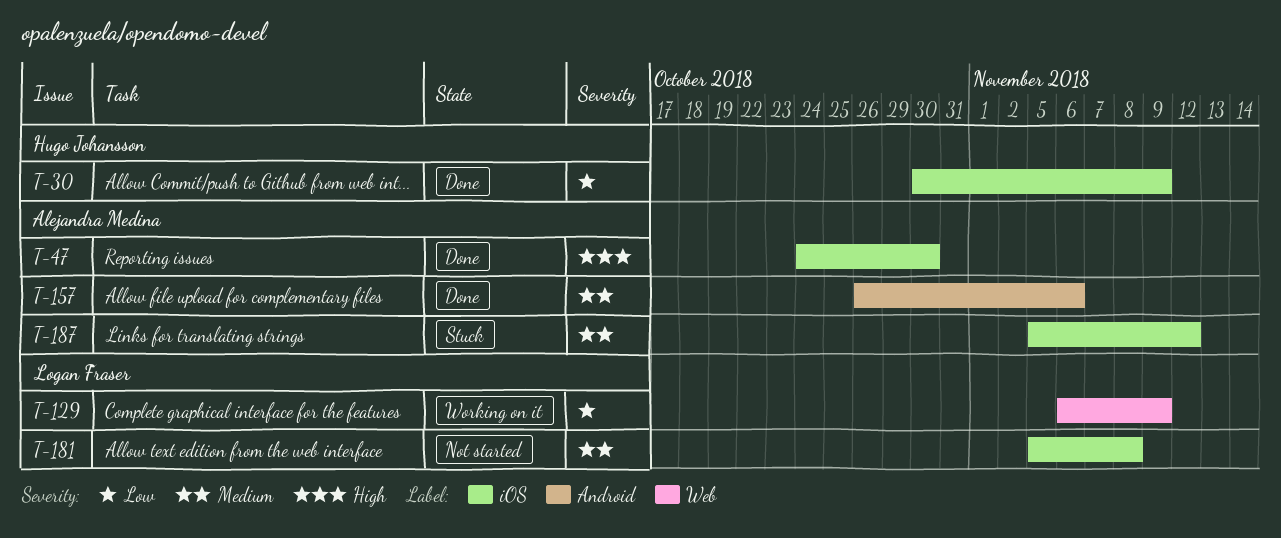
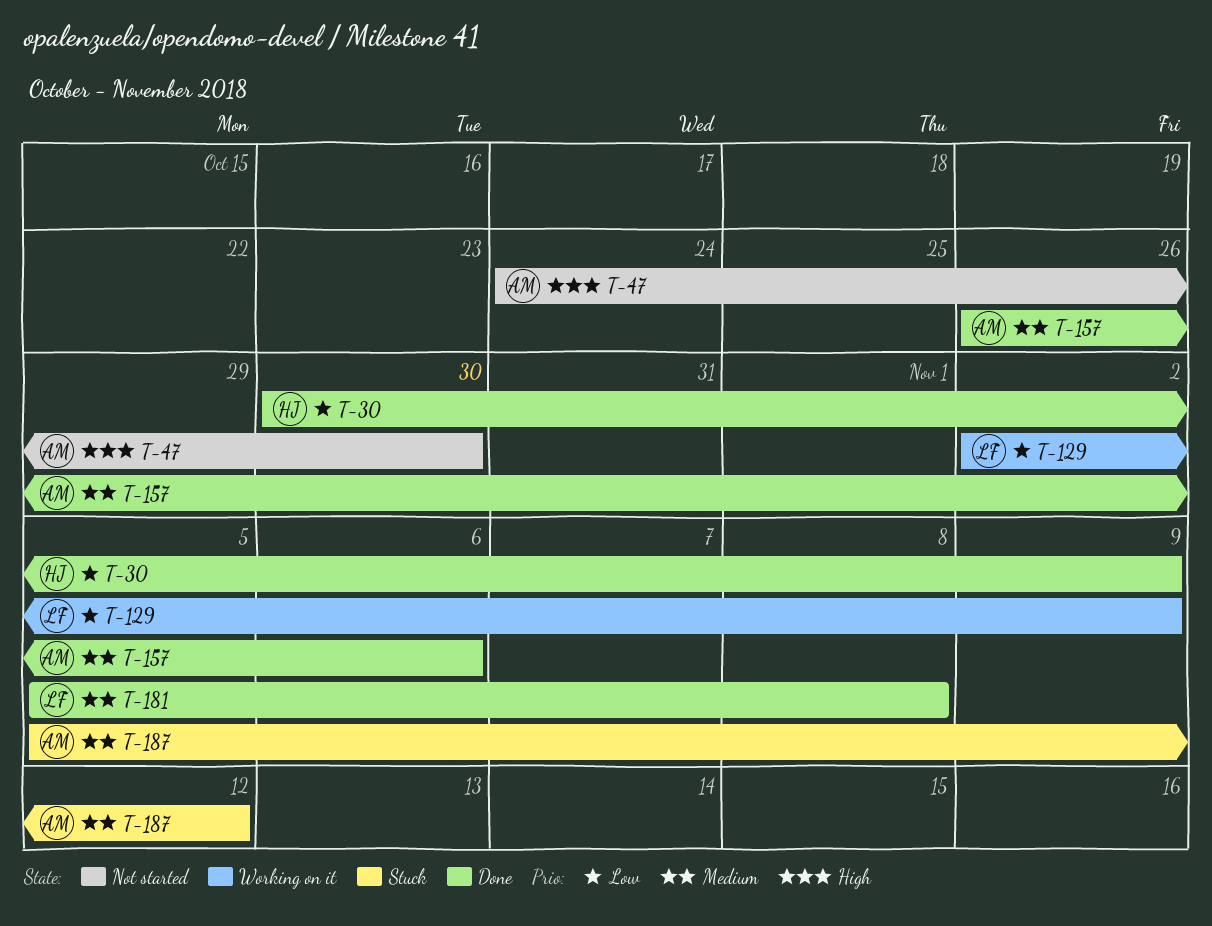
T-47, status: Done -> Not started
T-129, start: Nov 6 -> Nov 2
T-181, status: Not started -> Done

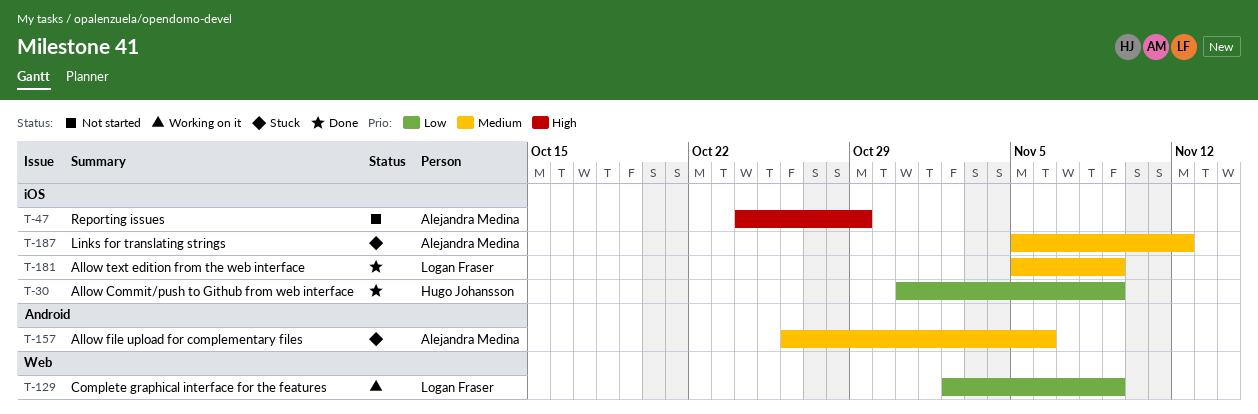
T-30, start: Oct 30 -> Oct 31
T-47, due: Oct 30 -> Oct 29
T-157, status: Done -> Stuck
T-181, due: Nov 8 -> Nov 9

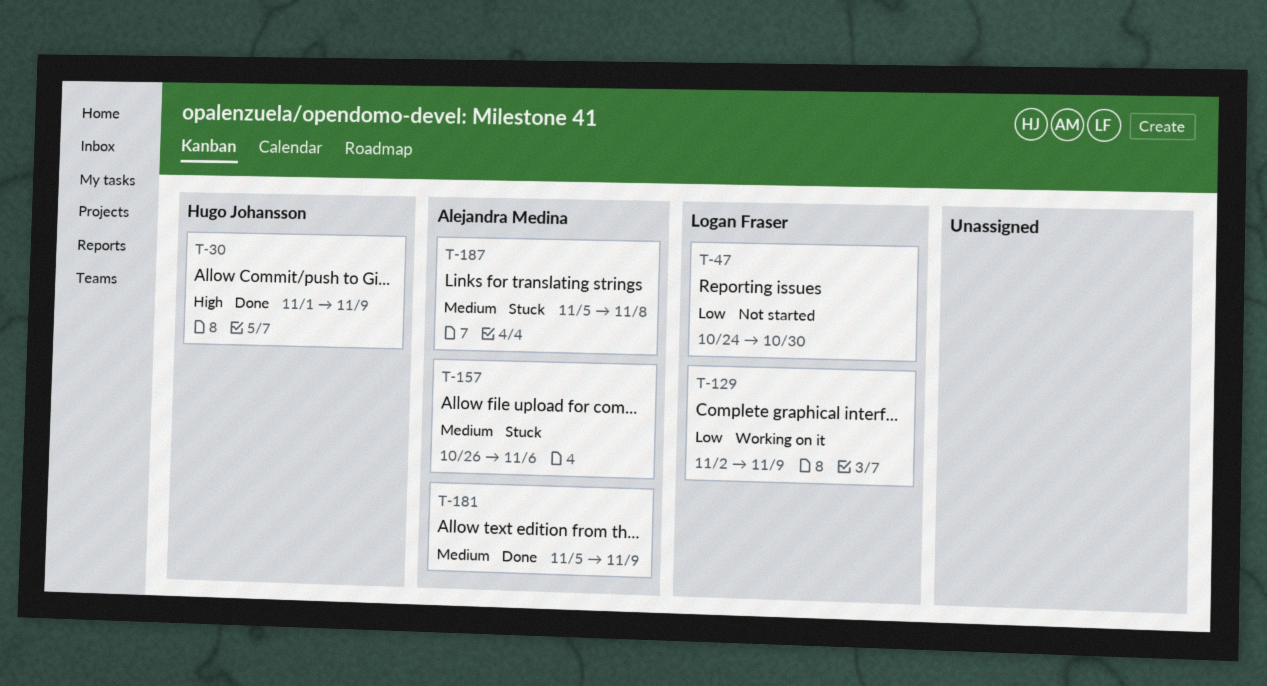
T-30, priority: Low -> High
T-30, start: Oct 31 -> Nov 1
T-47, owner: Alejandra Medina -> Logan Fraser
T-47, priority: High -> Low
T-47, due: Oct 29 -> Oct 30
T-181, owner: Logan Fraser -> Alejandra Medina
T-187, due: Nov 12 -> Nov 8

